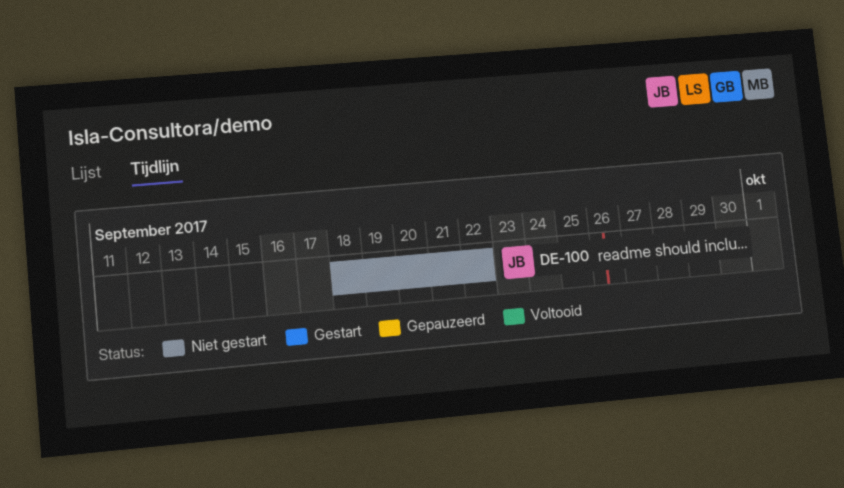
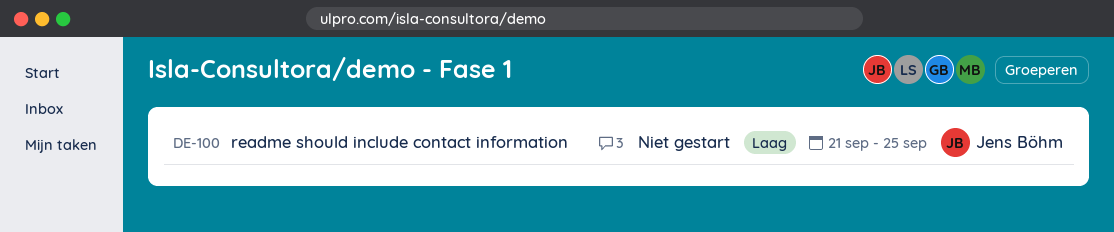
DE-100, start: Sep 18 -> Sep 21
DE-100, due: Sep 22 -> Sep 25

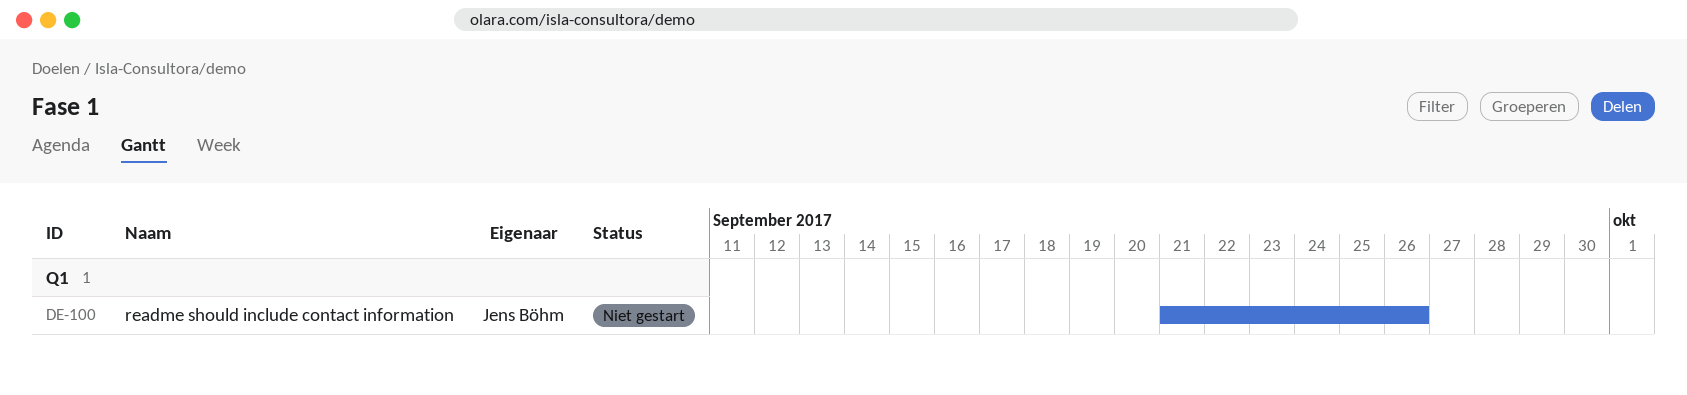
DE-100, due: Sep 25 -> Sep 26

